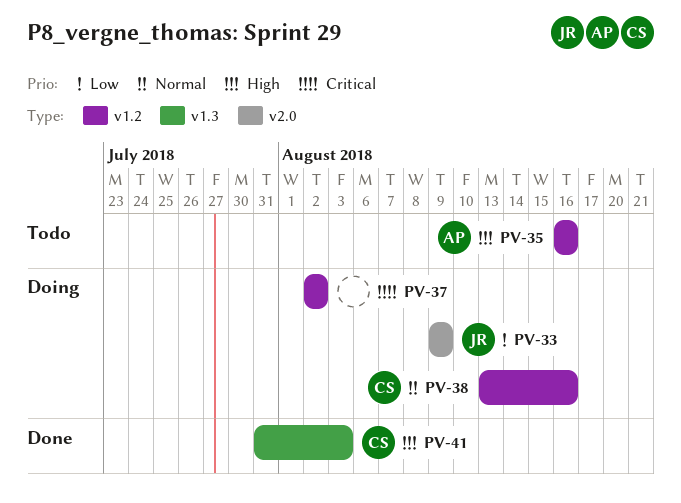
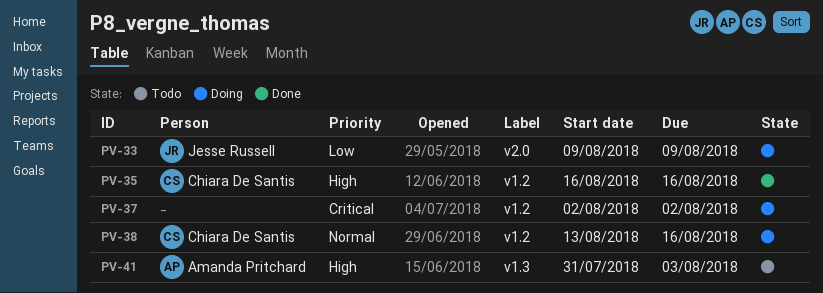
PV-35, status: Todo -> Done
PV-35, owner: Amanda Pritchard -> Chiara De Santis
PV-41, status: Done -> Todo
PV-41, owner: Chiara De Santis -> Amanda Pritchard

